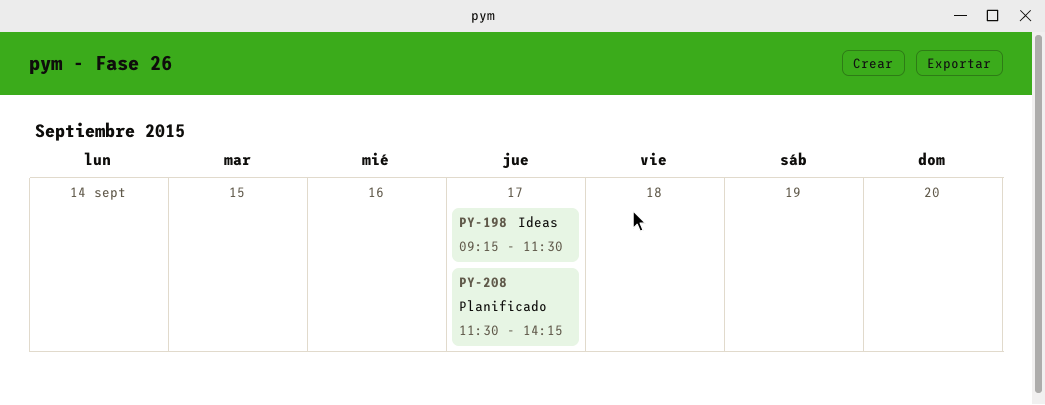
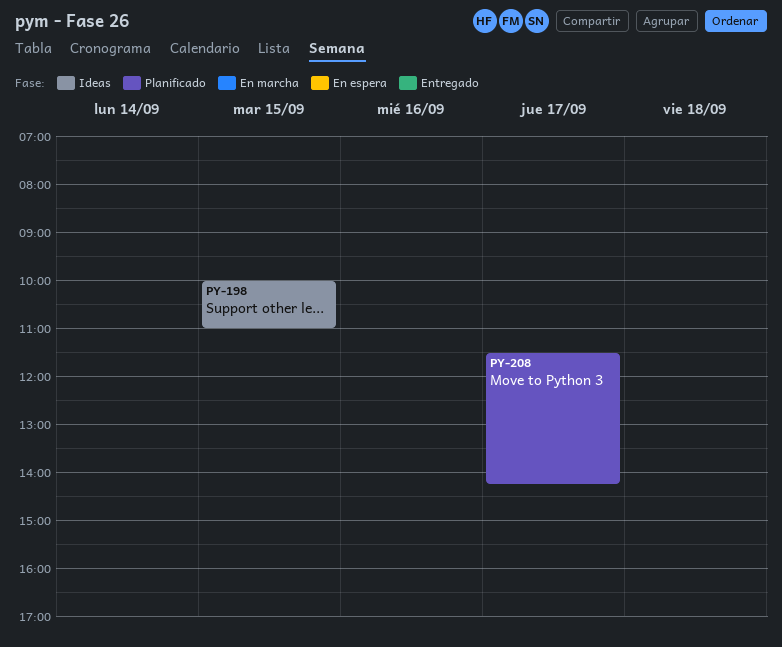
PY-198, day: Sep 17 -> Sep 15
PY-198, begins: 09:15 -> 10:00
PY-198, ends: 11:30 -> 11:00

